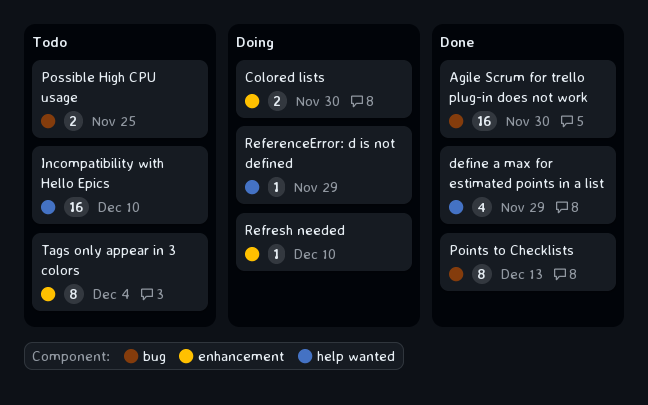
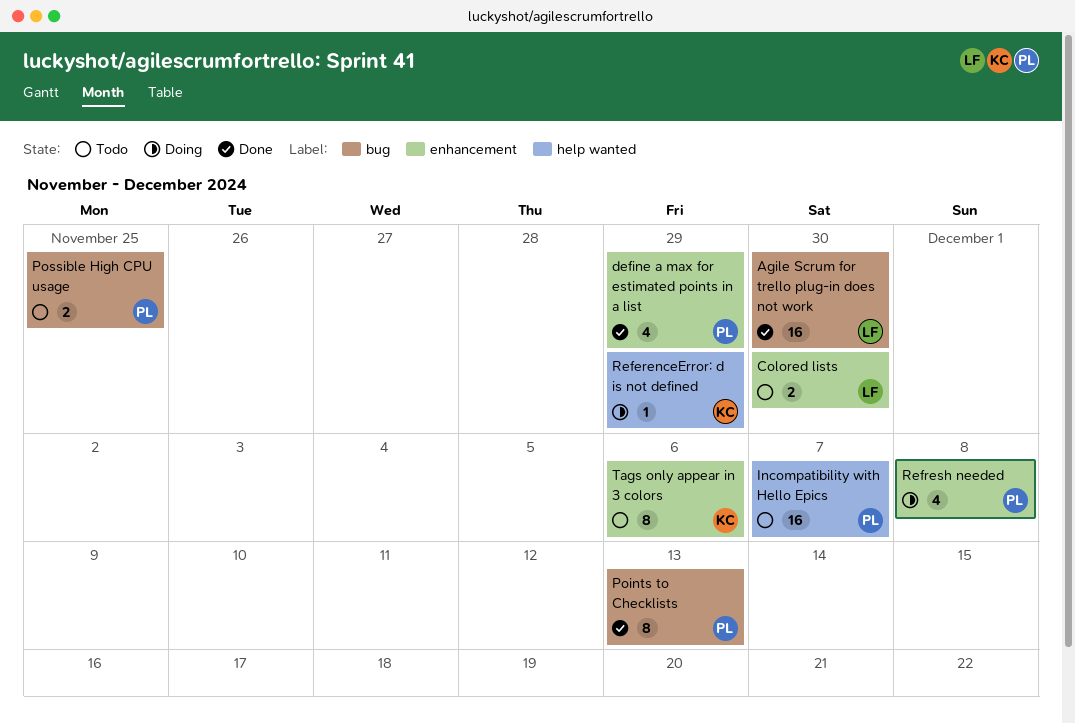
Colored lists, status: Doing -> Todo
define a max for estimated points in a list, label: help wanted -> enhancement
Incompatibility with Hello Epics, due: Dec 10 -> Dec 7
Refresh needed, estimate: 1 -> 4
Refresh needed, due: Dec 10 -> Dec 8
Tags only appear in 3 colors, due: Dec 4 -> Dec 6

